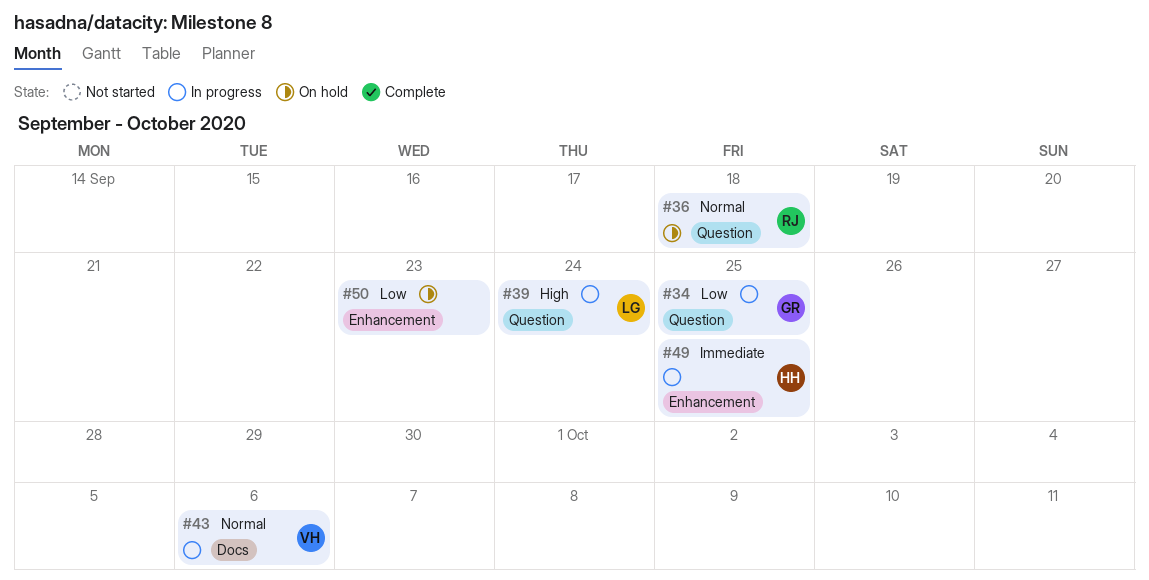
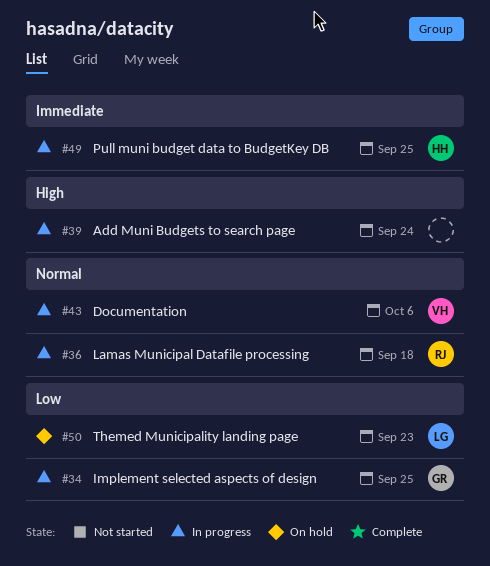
#36, status: On hold -> In progress
#39, owner: LG -> none
#50, owner: none -> LG

